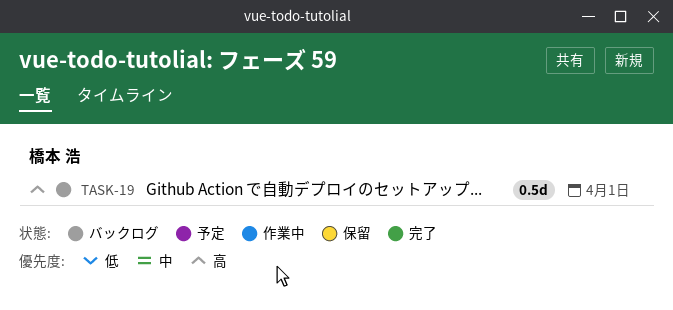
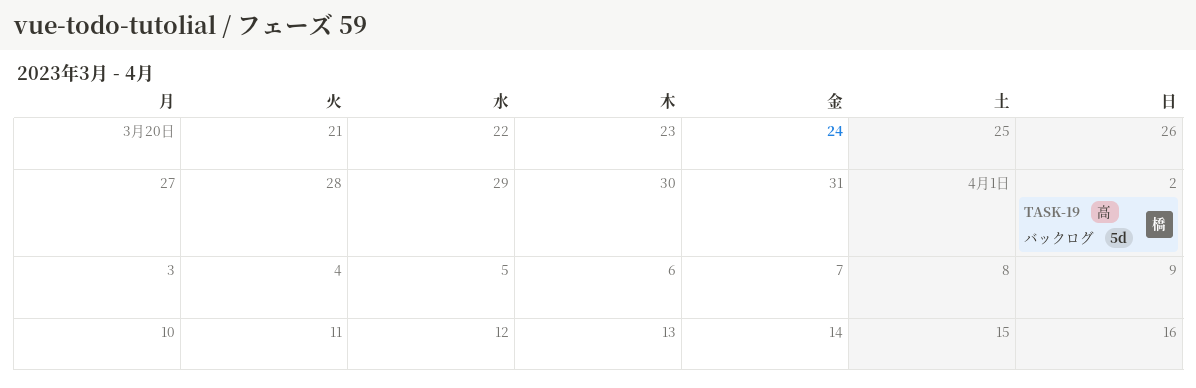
TASK-19, estimate: 0.5d -> 5d
TASK-19, due: Apr 1 -> Apr 2

